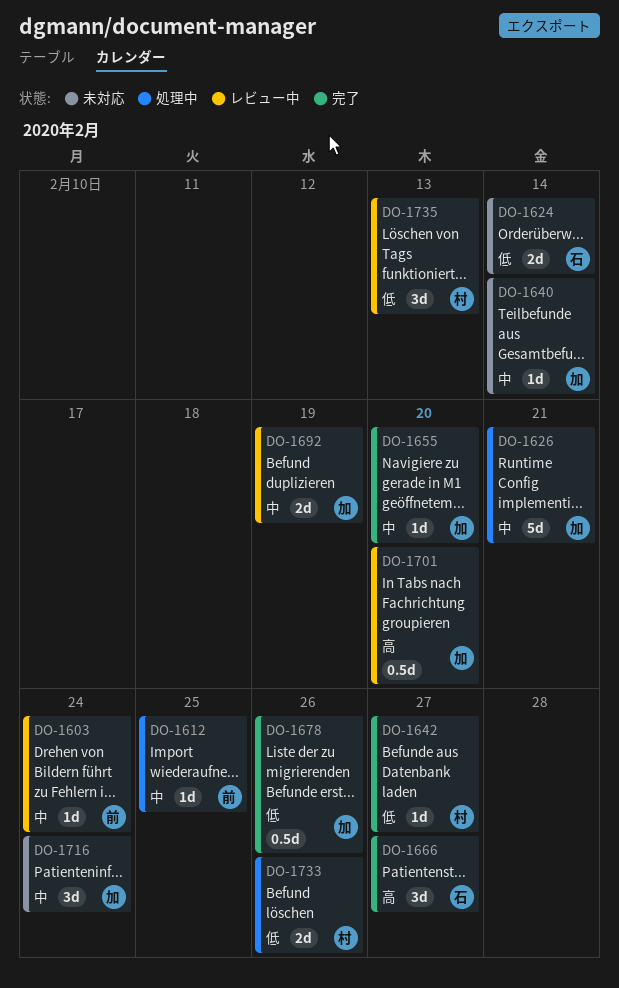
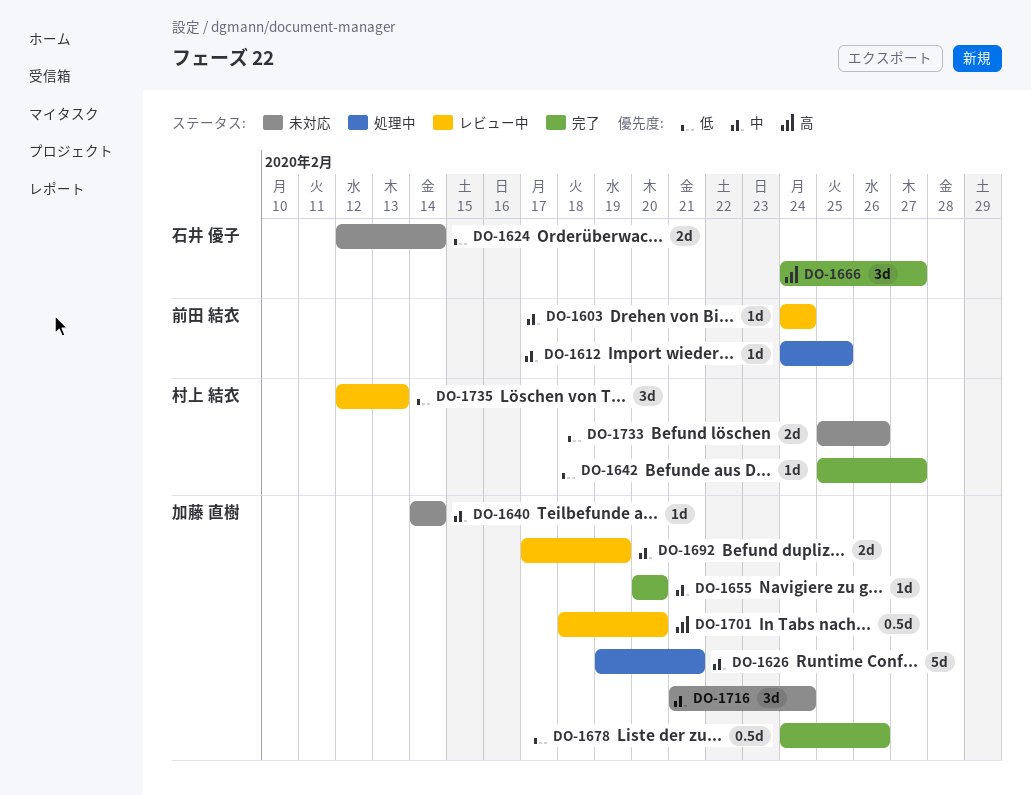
DO-1733, status: 処理中 -> 未対応

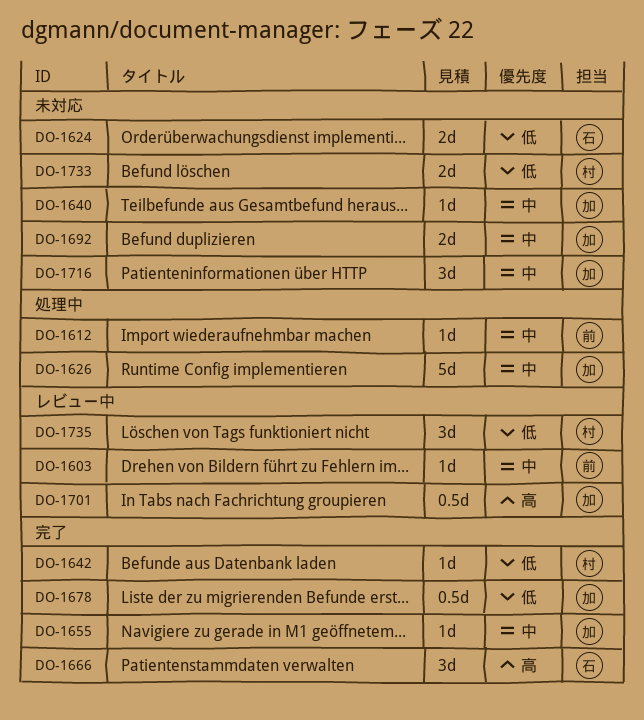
DO-1692, status: レビュー中 -> 未対応

